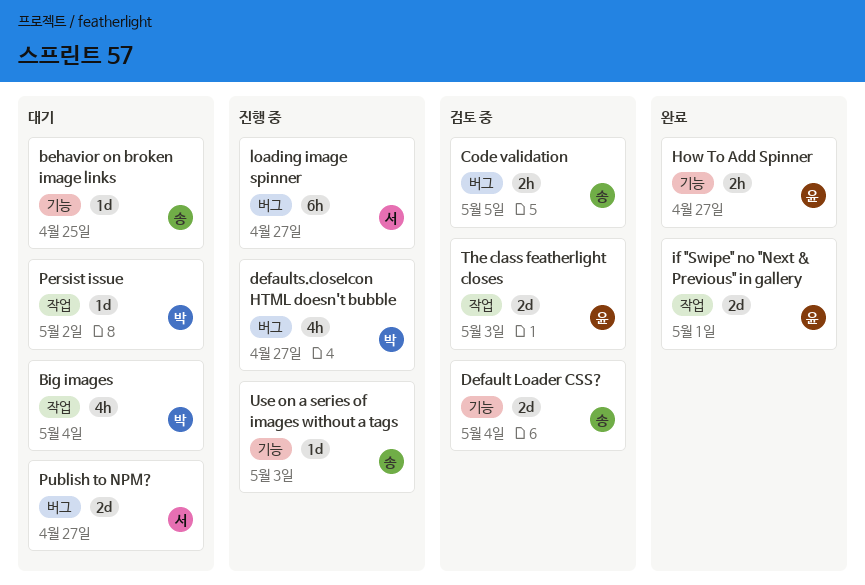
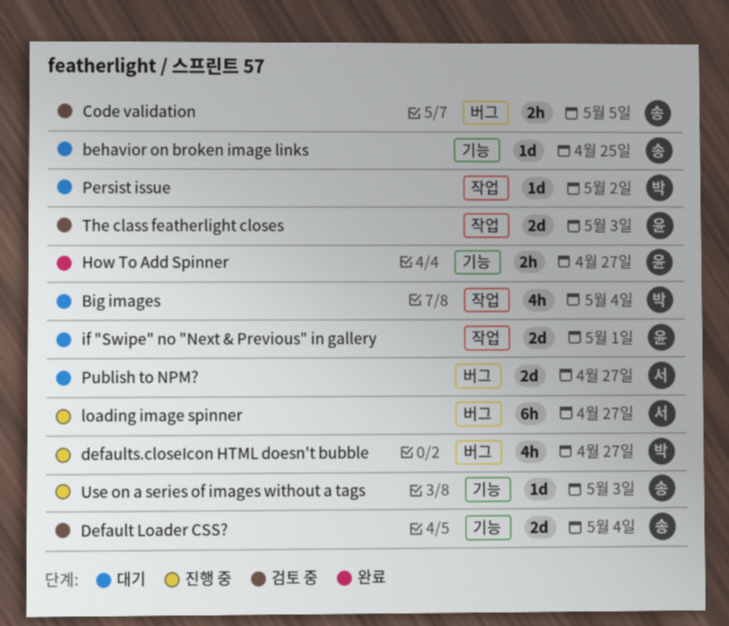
if "Swipe" no "Next & Previous" in gallery, status: 완료 -> 대기

